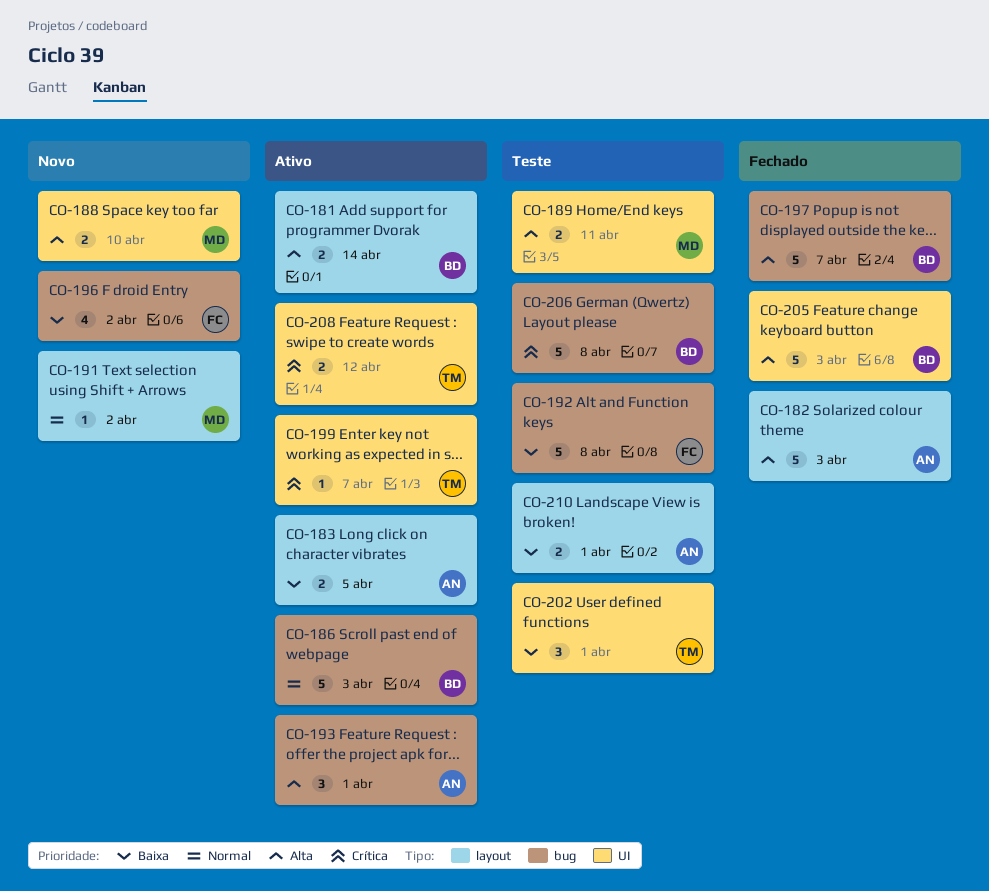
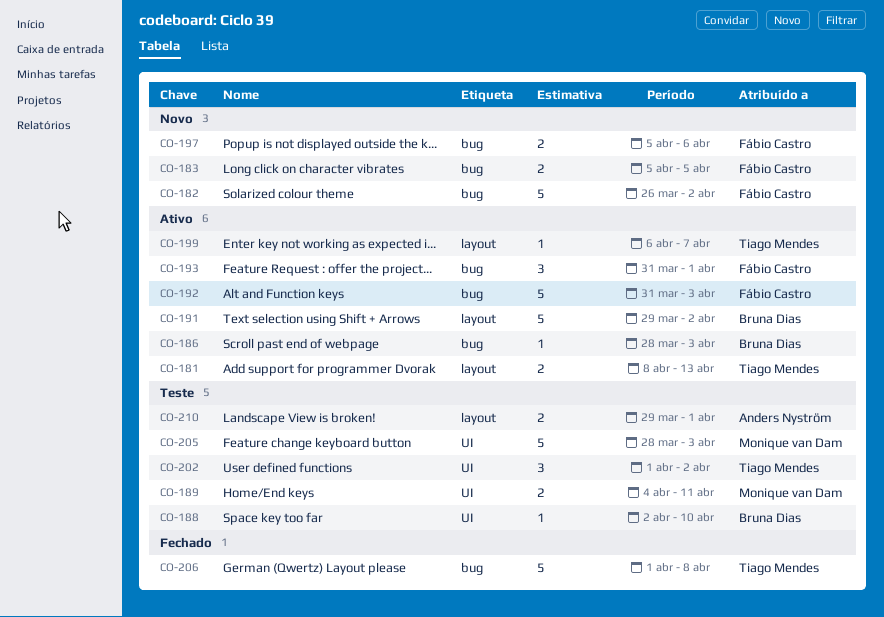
CO-181, owner: Bruna Dias -> Tiago Mendes
CO-181, due: Apr 14 -> Apr 13
CO-182, status: Fechado -> Novo
CO-182, owner: Anders Nyström -> Fábio Castro
CO-182, label: layout -> bug
CO-182, due: Apr 3 -> Apr 2
CO-183, status: Ativo -> Novo
CO-183, owner: Anders Nyström -> Fábio Castro
CO-183, label: layout -> bug
CO-186, estimate: 5 -> 1
CO-188, status: Novo -> Teste
CO-188, owner: Monique van Dam -> Bruna Dias
CO-188, estimate: 2 -> 1
CO-191, status: Novo -> Ativo
CO-191, owner: Monique van Dam -> Bruna Dias
CO-191, estimate: 1 -> 5
CO-192, status: Teste -> Ativo
CO-192, due: Apr 8 -> Apr 3
CO-193, owner: Anders Nyström -> Fábio Castro
CO-196: present -> none
CO-197, status: Fechado -> Novo
CO-197, owner: Bruna Dias -> Fábio Castro
CO-197, estimate: 5 -> 2
CO-197, due: Apr 7 -> Apr 6
CO-199, label: UI -> layout
CO-202, due: Apr 1 -> Apr 2
CO-205, status: Fechado -> Teste
CO-205, owner: Bruna Dias -> Monique van Dam
CO-206, status: Teste -> Fechado
CO-206, owner: Bruna Dias -> Tiago Mendes
CO-208: present -> none

